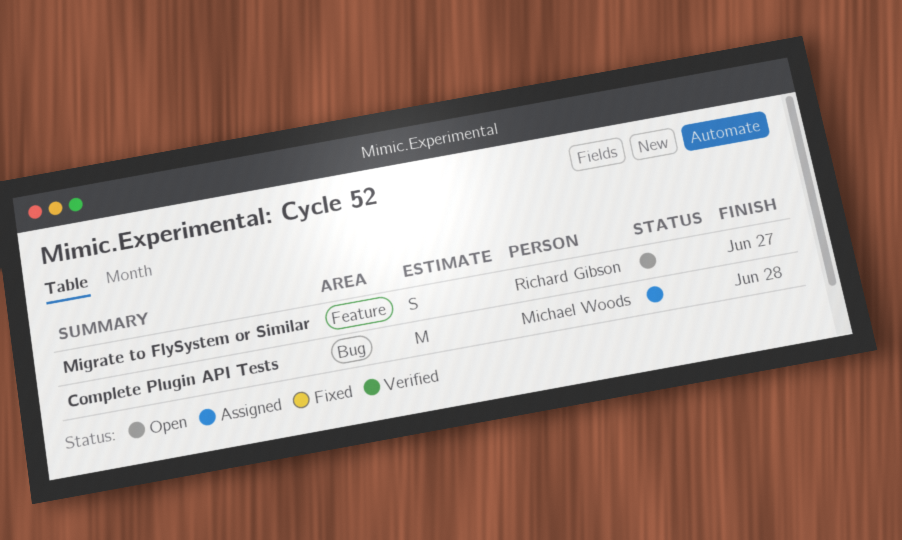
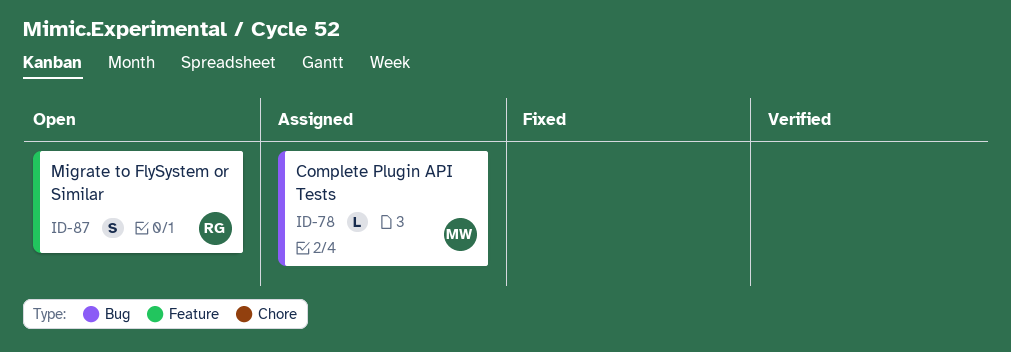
Complete Plugin API Tests, estimate: M -> L

